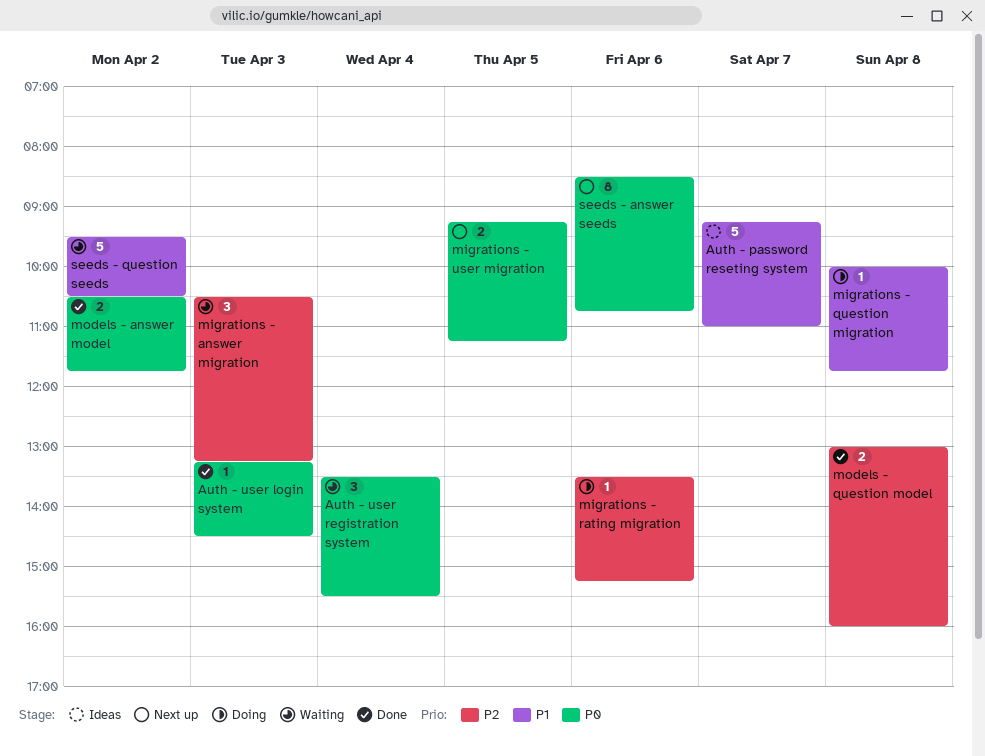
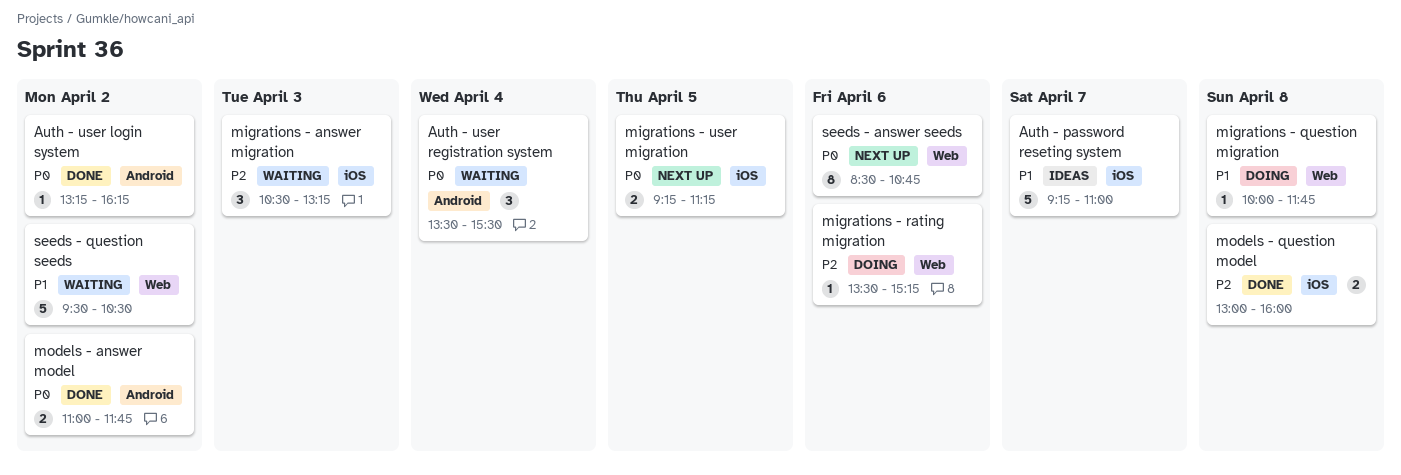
Auth - user login system, day: Apr 3 -> Apr 2
Auth - user login system, ends: 14:30 -> 16:15
models - answer model, begins: 10:30 -> 11:00

